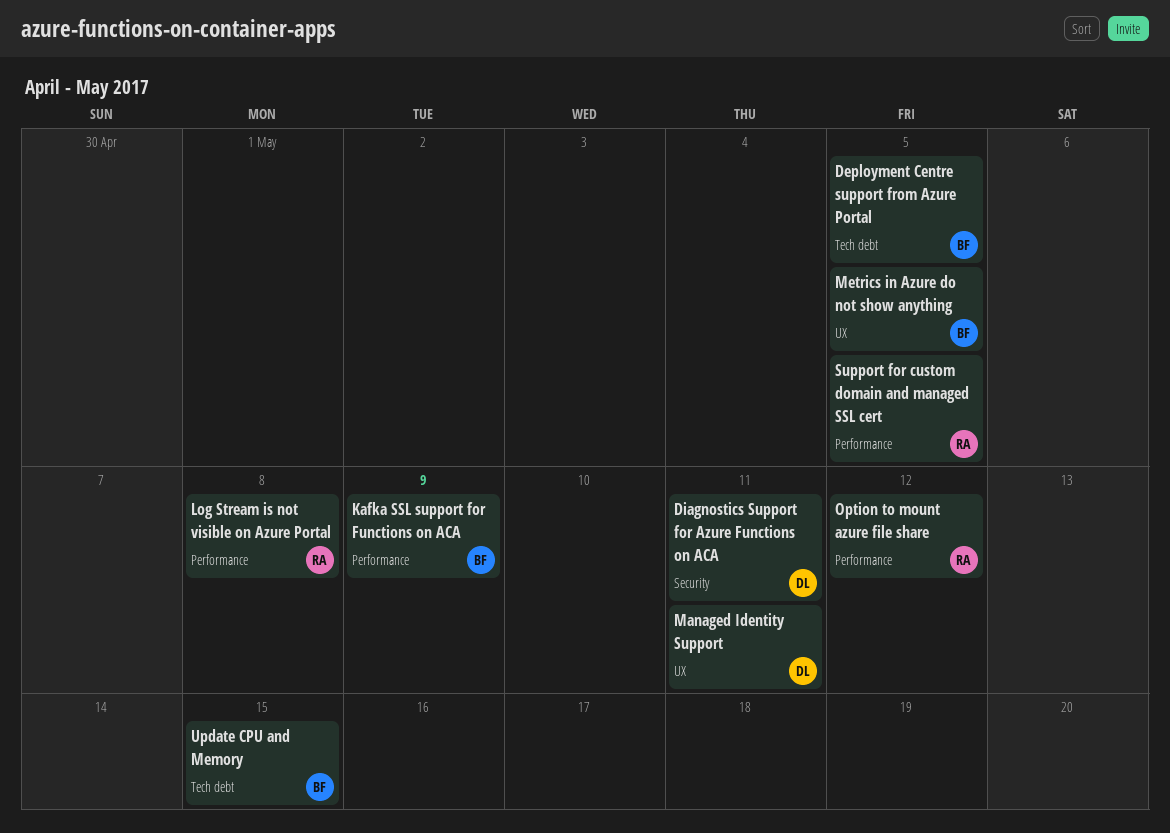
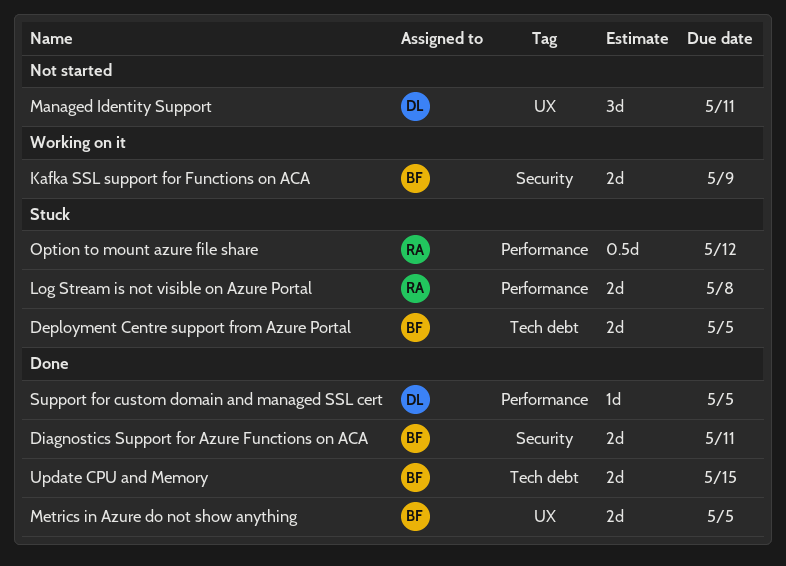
Diagnostics Support for Azure Functions on ACA, owner: DL -> BF
Kafka SSL support for Functions on ACA, label: Performance -> Security
Support for custom domain and managed SSL cert, owner: RA -> DL

